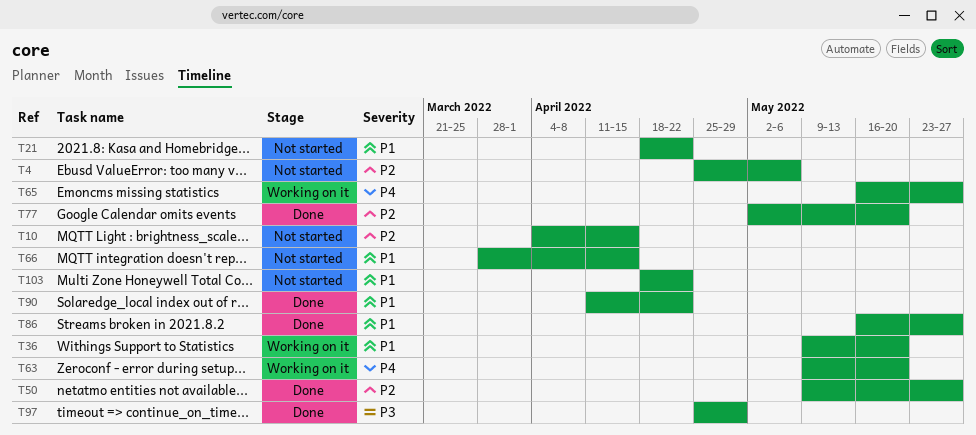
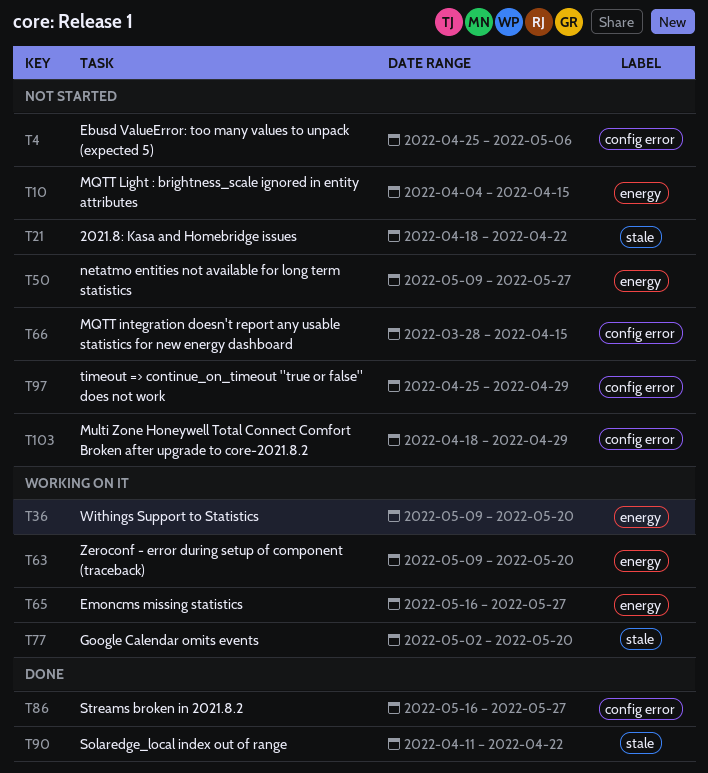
T50, status: Done -> Not started
T77, status: Done -> Working on it
T97, status: Done -> Not started
T103, due: Apr 22 -> Apr 29

